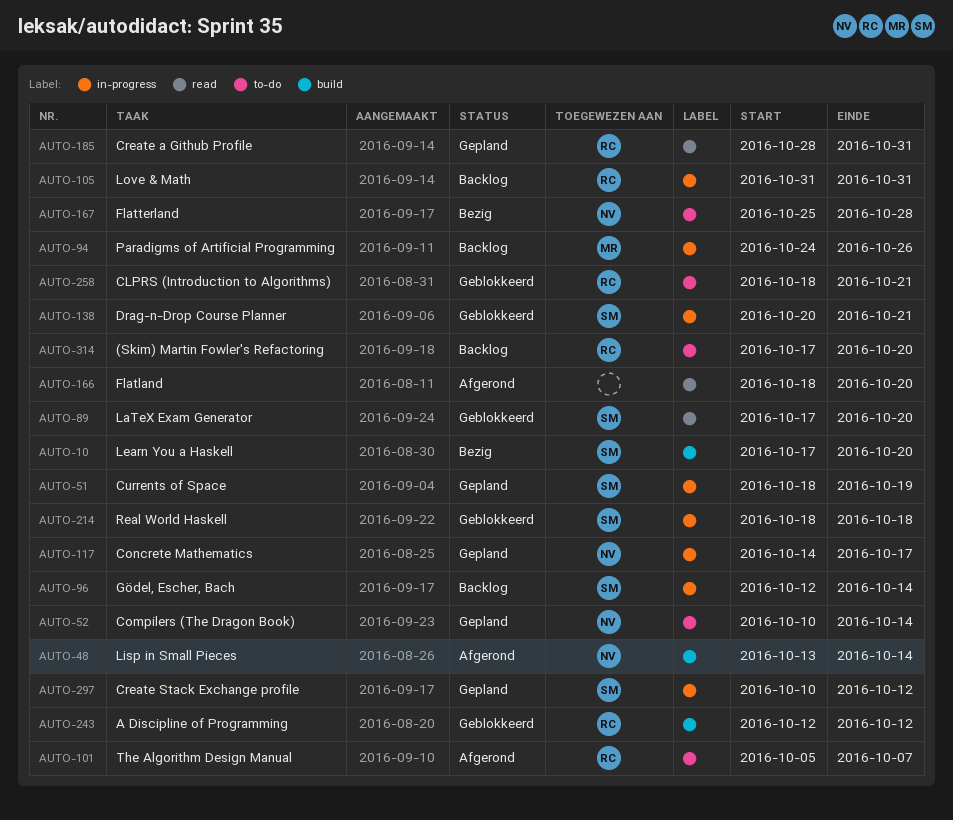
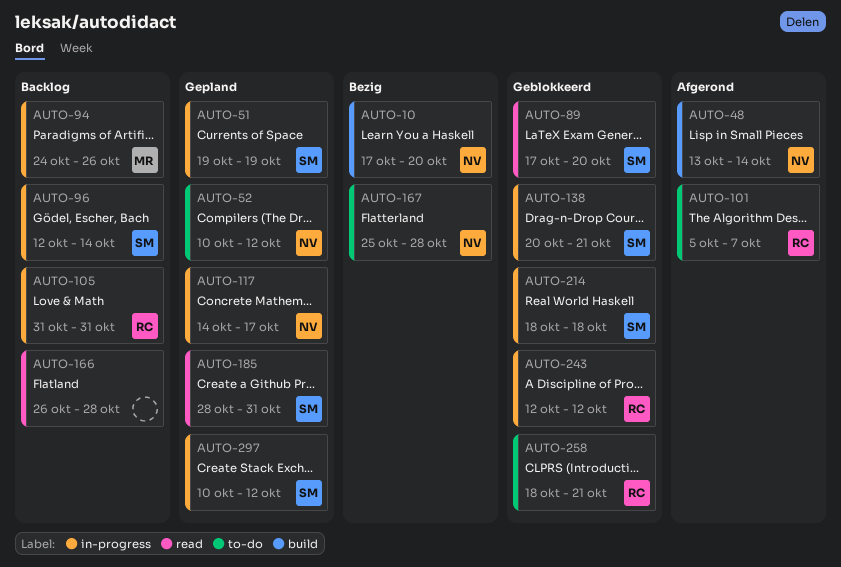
AUTO-10, owner: SM -> NV
AUTO-51, start: Oct 18 -> Oct 19
AUTO-52, due: Oct 14 -> Oct 12
AUTO-166, status: Afgerond -> Backlog
AUTO-166, start: Oct 18 -> Oct 26
AUTO-166, due: Oct 20 -> Oct 28
AUTO-185, owner: RC -> SM
AUTO-243, label: build -> in-progress
AUTO-314: present -> none

